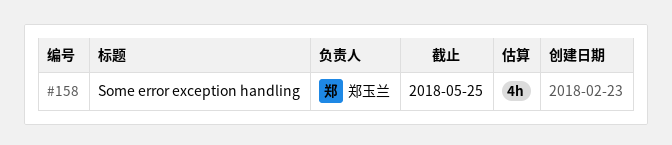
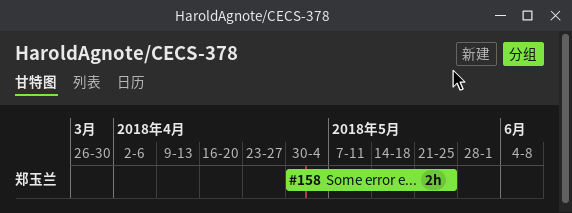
#158, estimate: 4h -> 2h

